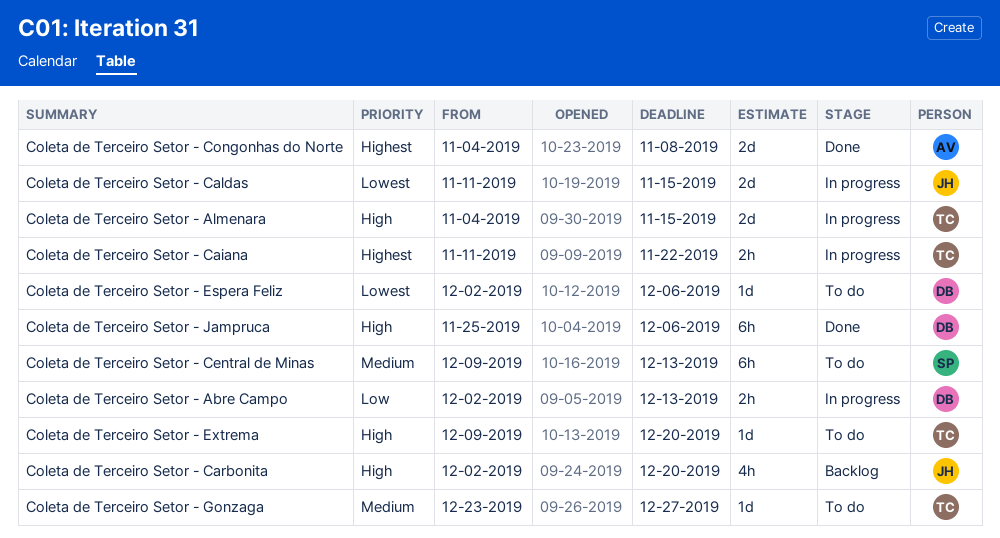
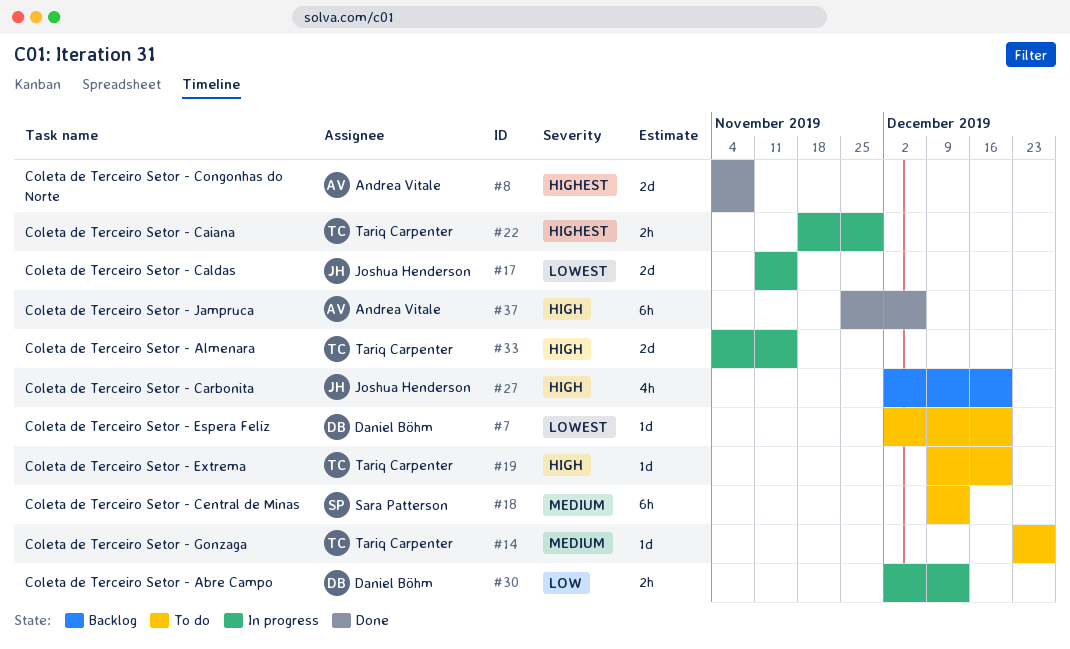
Coleta de Terceiro Setor - Caiana, start: Nov 11 -> Nov 18
Coleta de Terceiro Setor - Caiana, due: Nov 22 -> Nov 29
Coleta de Terceiro Setor - Espera Feliz, due: Dec 6 -> Dec 20
Coleta de Terceiro Setor - Jampruca, owner: Daniel Böhm -> Andrea Vitale

